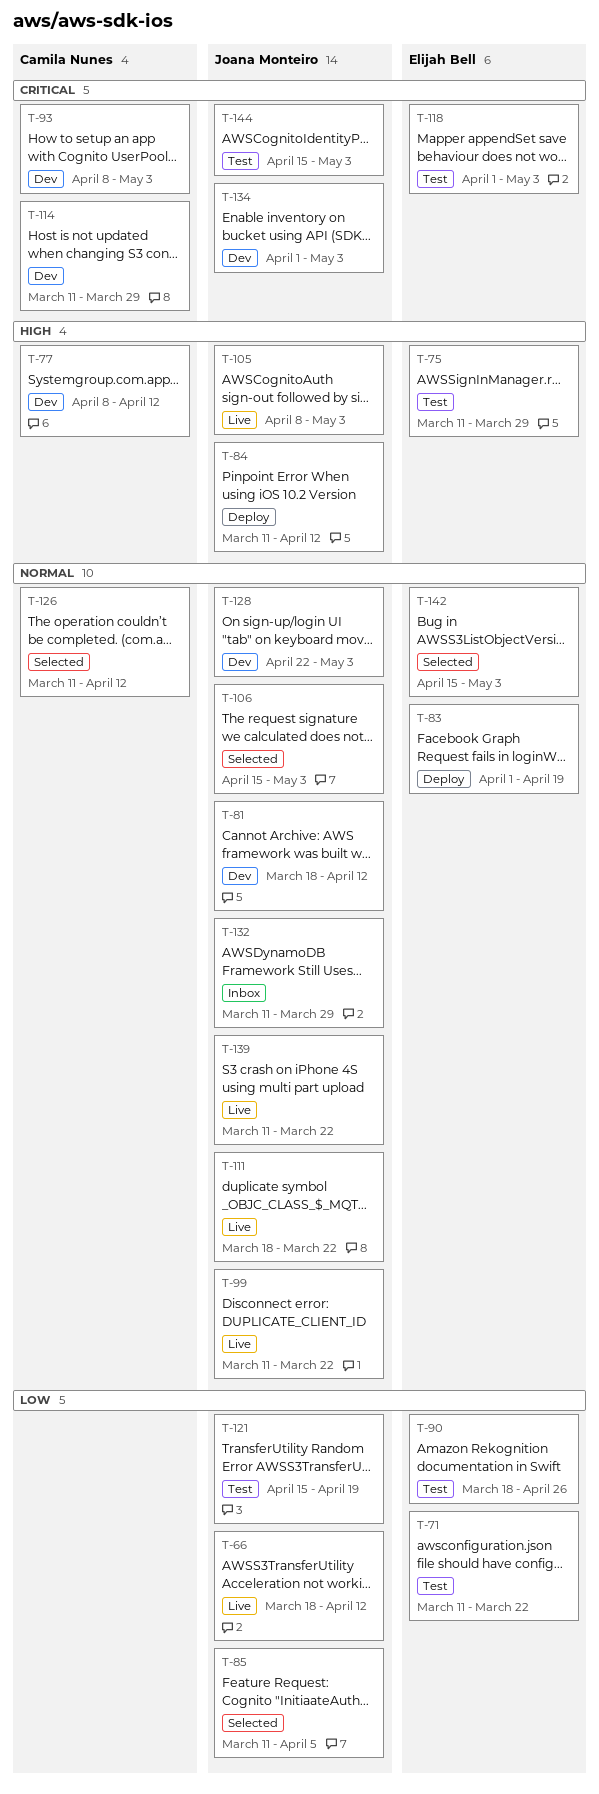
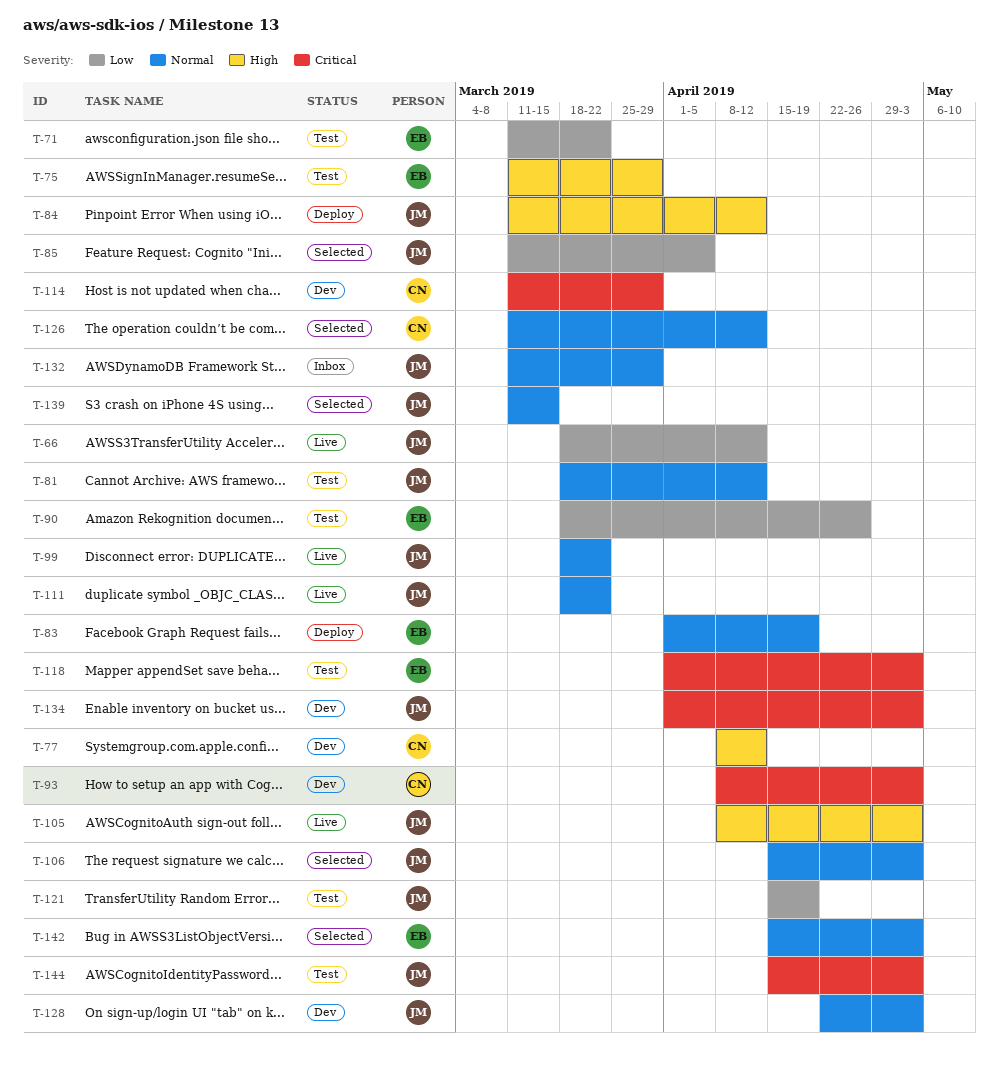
T-81, status: Dev -> Test
T-99, start: Mar 11 -> Mar 18
T-139, status: Live -> Selected
T-139, due: Mar 22 -> Mar 15

